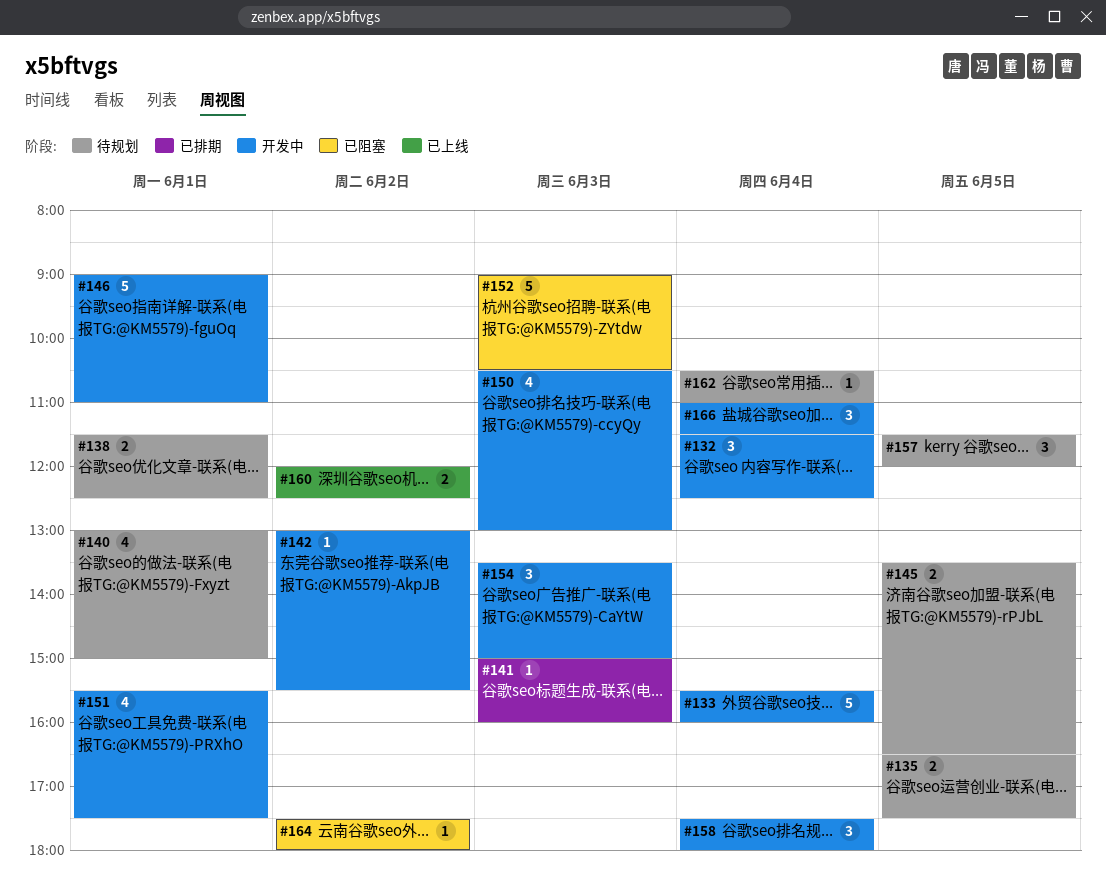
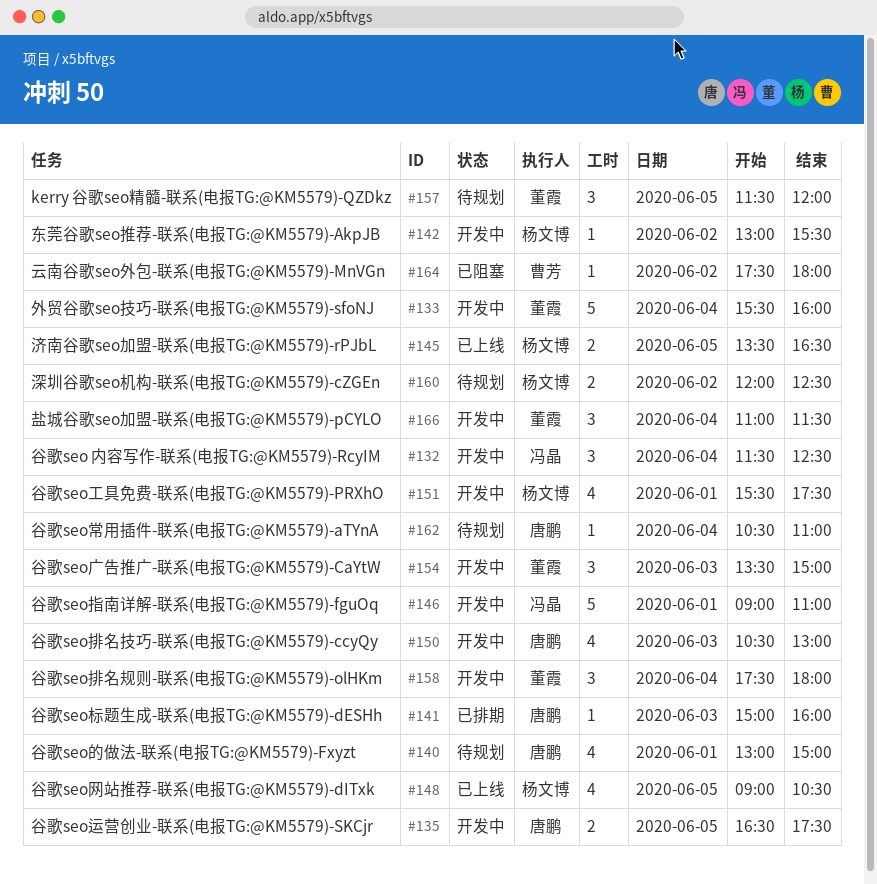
#135, status: 待规划 -> 开发中
#138: present -> none
#145, status: 待规划 -> 已上线
#148: none -> present
#152: present -> none
#160, status: 已上线 -> 待规划

